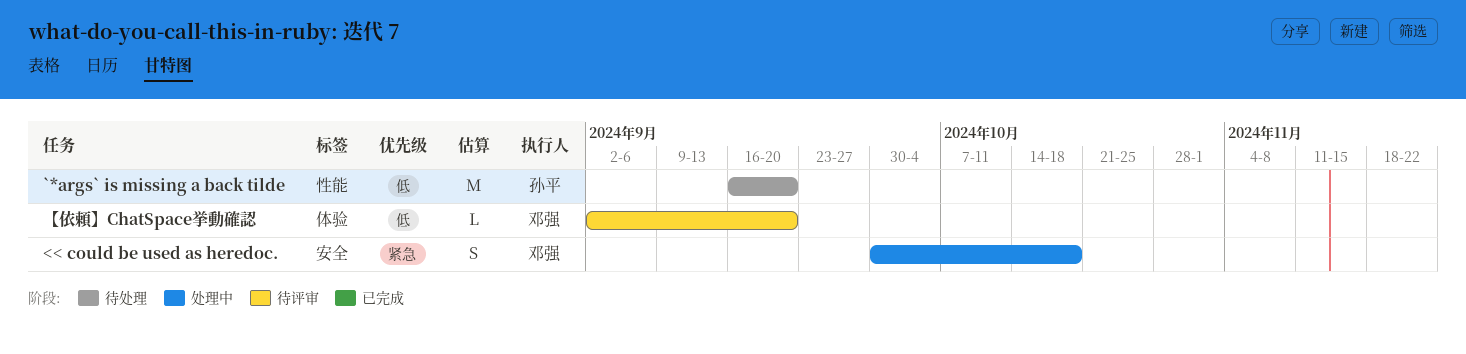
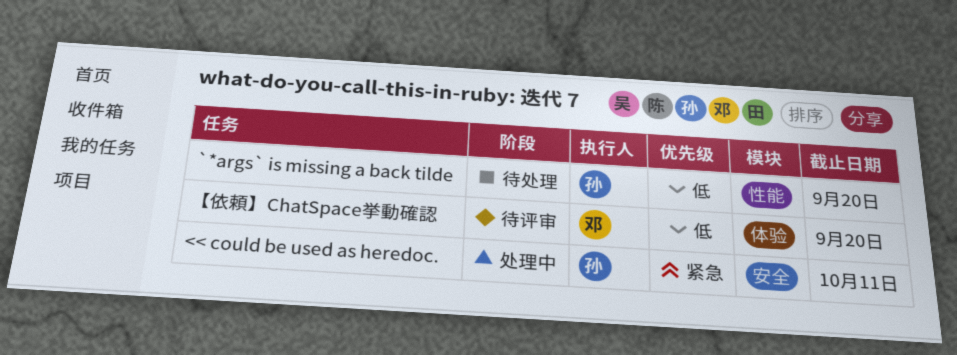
<< could be used as heredoc., owner: 邓强 -> 孙平
<< could be used as heredoc., due: Oct 18 -> Oct 11

